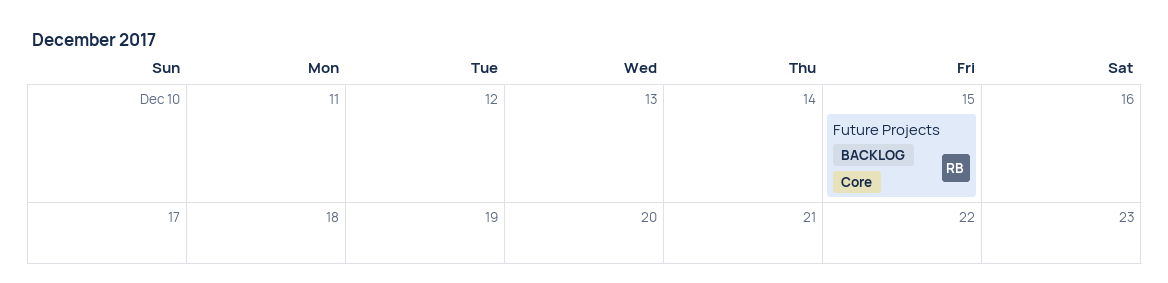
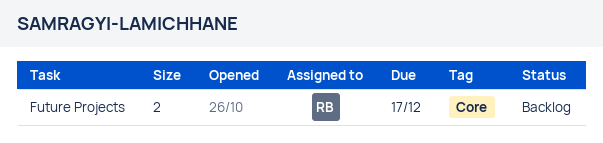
Future Projects, due: Dec 15 -> Dec 17

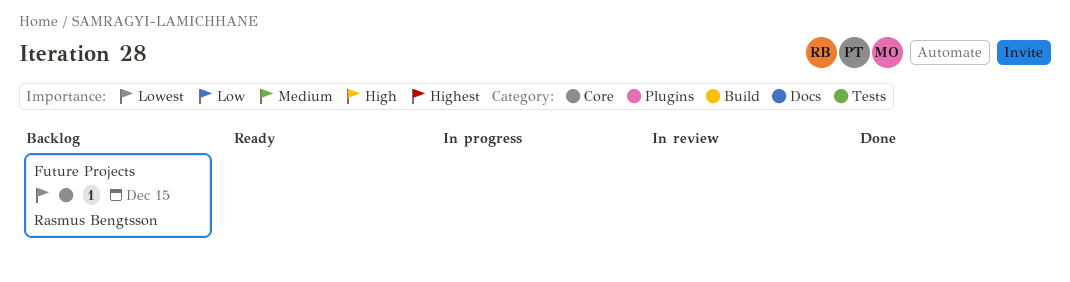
Future Projects, estimate: 2 -> 1
Future Projects, due: Dec 17 -> Dec 15

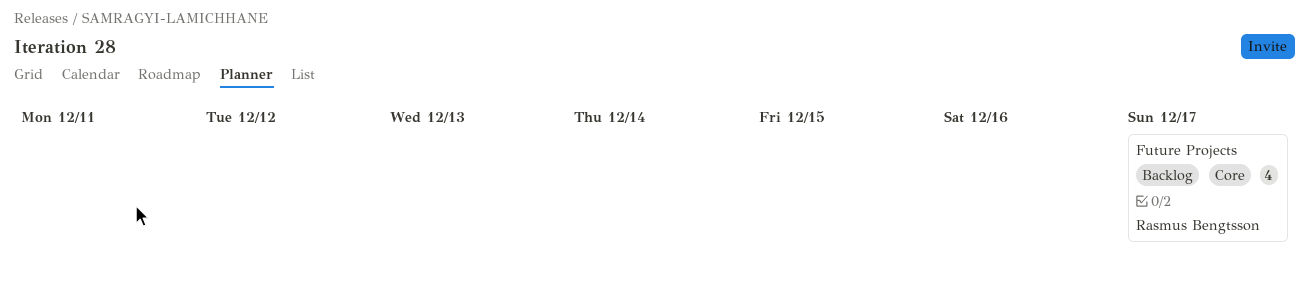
Future Projects, estimate: 1 -> 4
Future Projects, due: Dec 15 -> Dec 17

